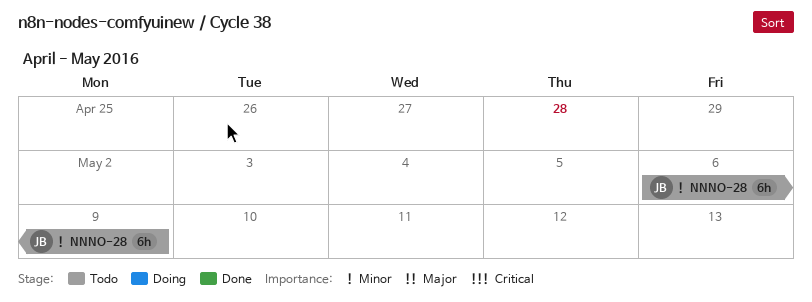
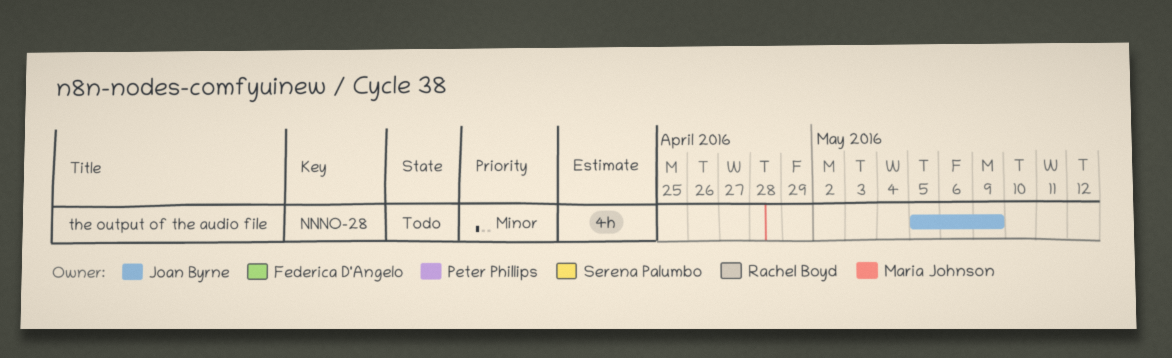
NNNO-28, estimate: 6h -> 4h
NNNO-28, start: May 6 -> May 5

